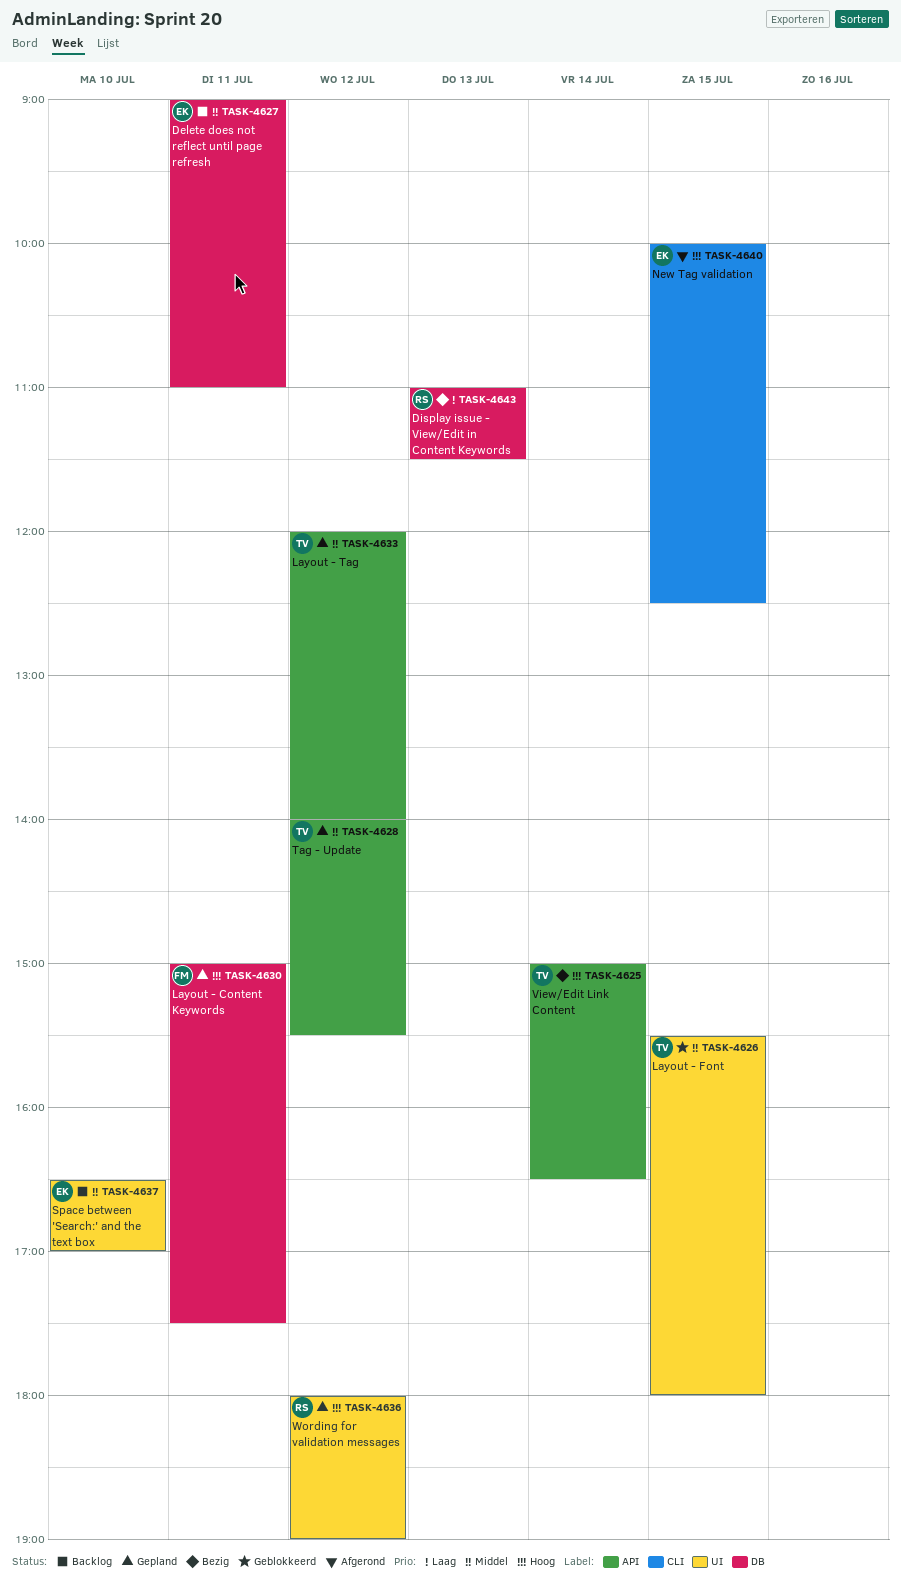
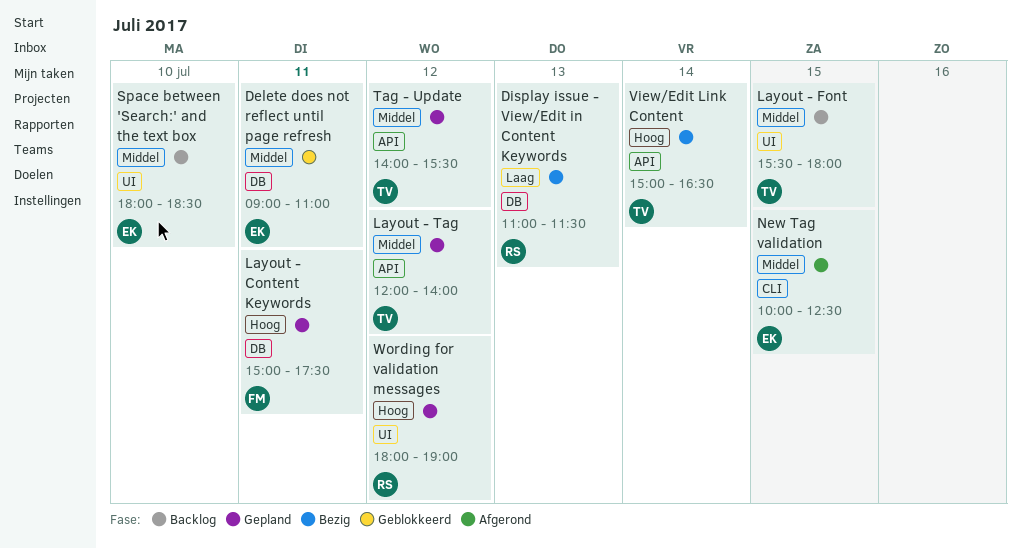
Delete does not reflect until page refresh, status: Backlog -> Geblokkeerd
Layout - Font, status: Geblokkeerd -> Backlog
New Tag validation, priority: Hoog -> Middel
Space between 'Search:' and the text box, begins: 16:30 -> 18:00
Space between 'Search:' and the text box, ends: 17:00 -> 18:30

